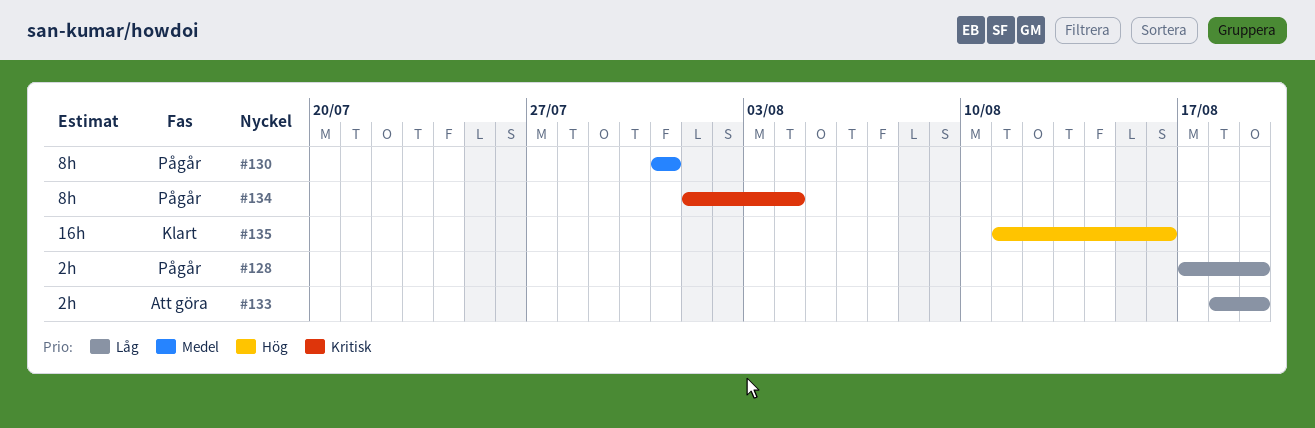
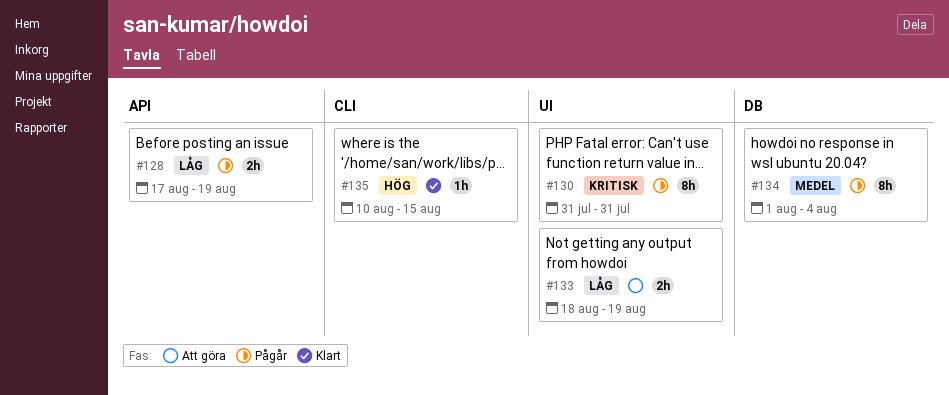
#130, priority: Medel -> Kritisk
#134, priority: Kritisk -> Medel
#135, estimate: 16h -> 1h
#135, start: Aug 11 -> Aug 10
#135, due: Aug 16 -> Aug 15

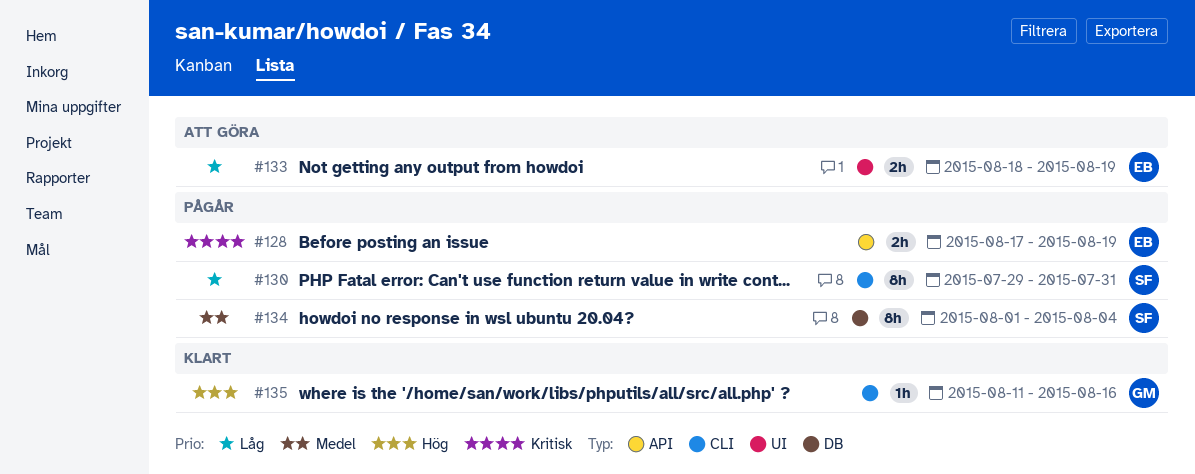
#128, priority: Låg -> Kritisk
#130, priority: Kritisk -> Låg
#130, label: UI -> CLI
#130, start: Jul 31 -> Jul 29
#135, start: Aug 10 -> Aug 11
#135, due: Aug 15 -> Aug 16

